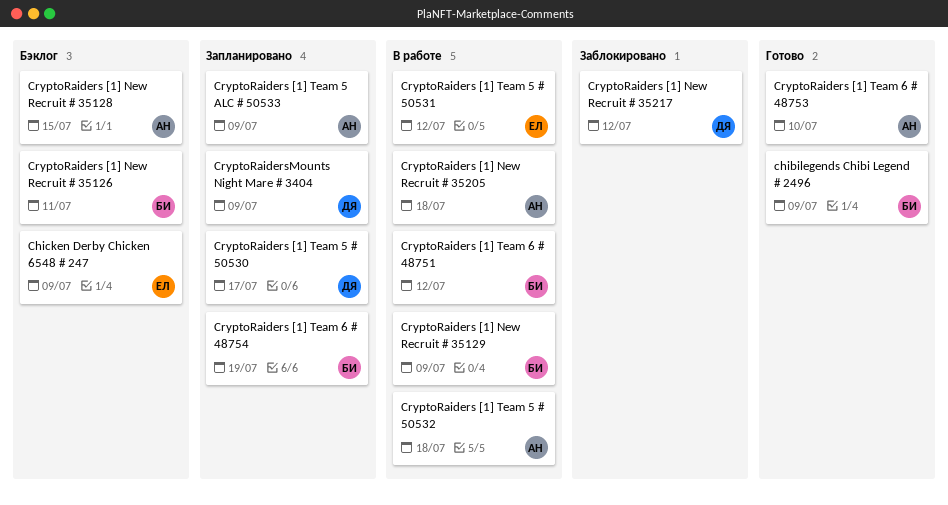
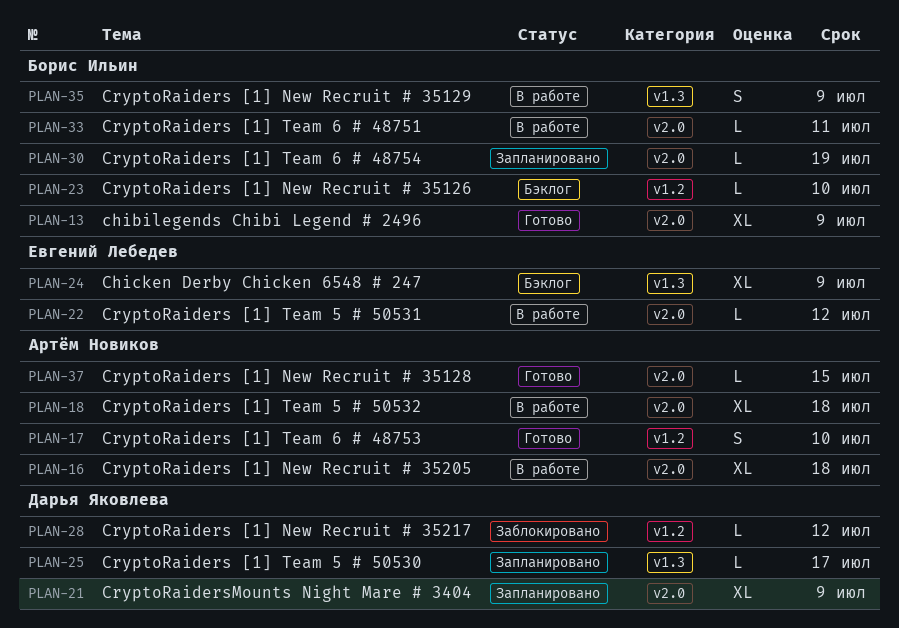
CryptoRaiders [1] New Recruit # 35126, due: Jul 11 -> Jul 10
CryptoRaiders [1] New Recruit # 35128, status: Бэклог -> Готово
CryptoRaiders [1] Team 5 ALC # 50533: present -> none
CryptoRaiders [1] Team 6 # 48751, due: Jul 12 -> Jul 11

